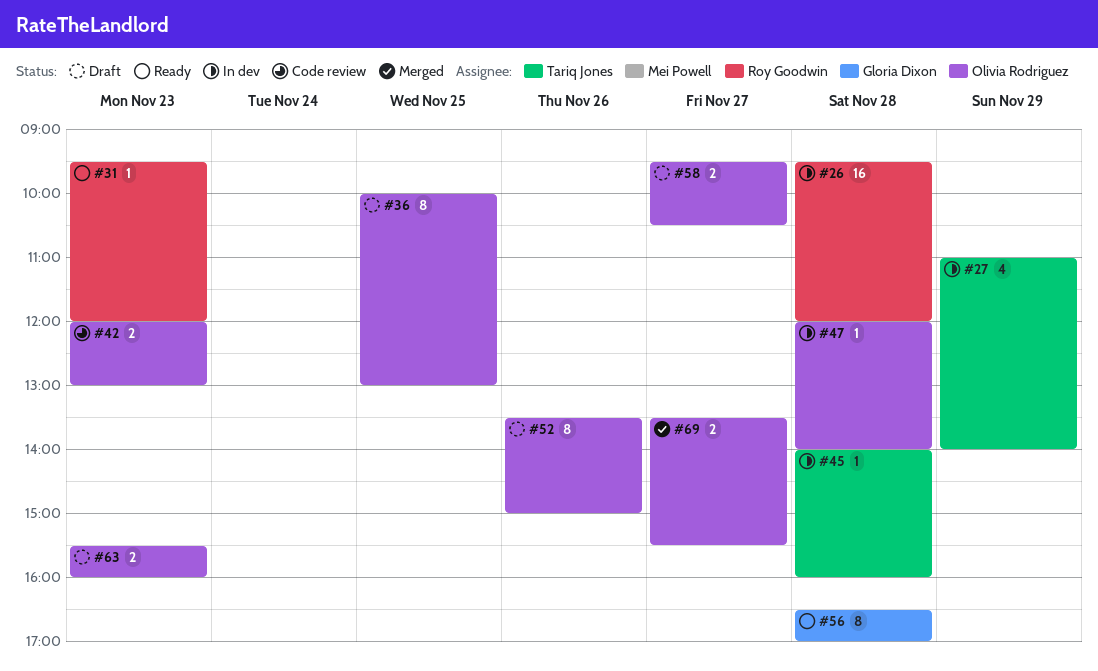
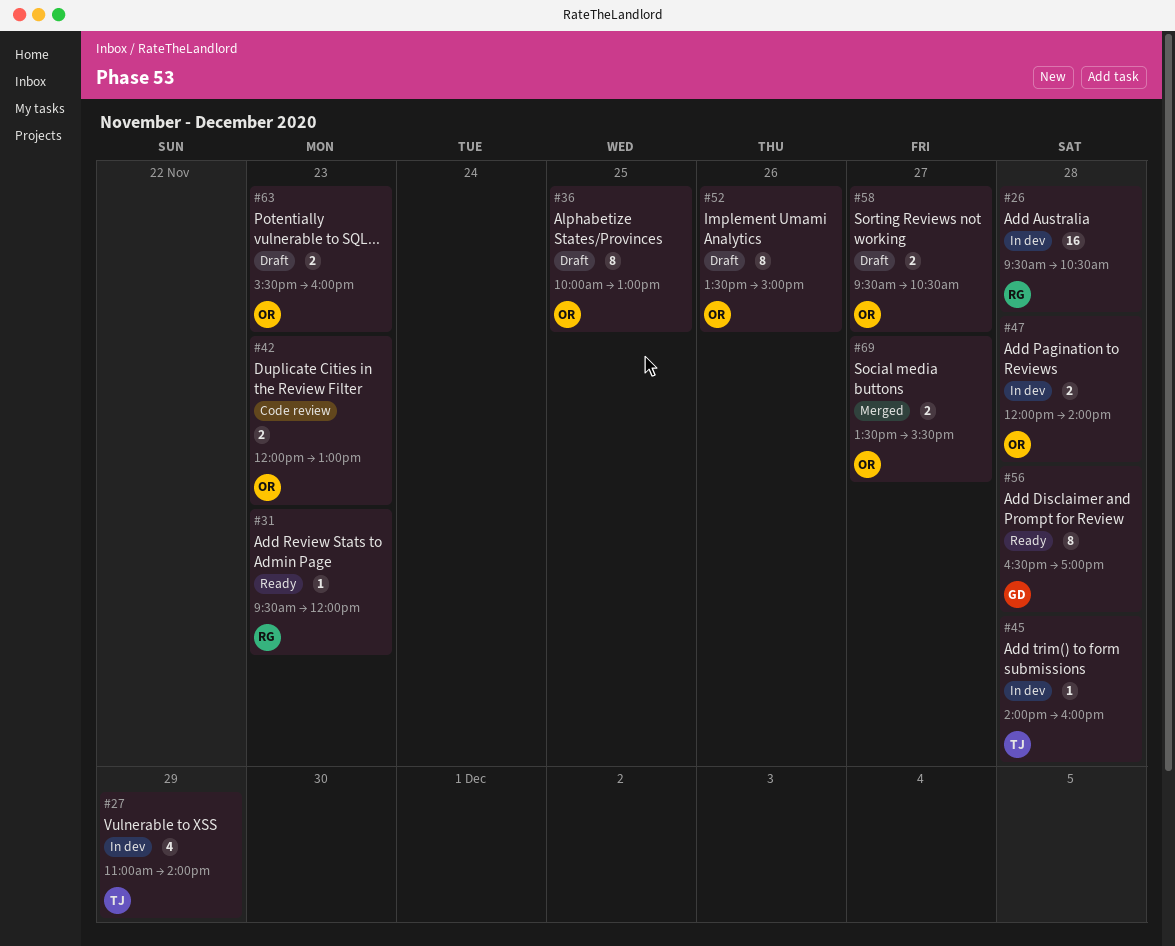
#26, ends: 12:00 -> 10:30
#47, estimate: 1 -> 2

